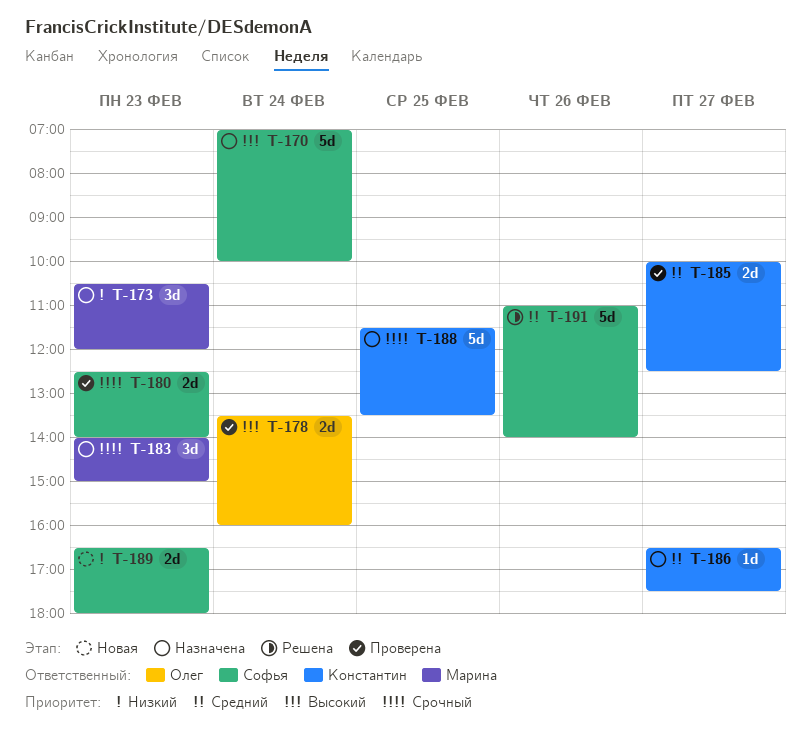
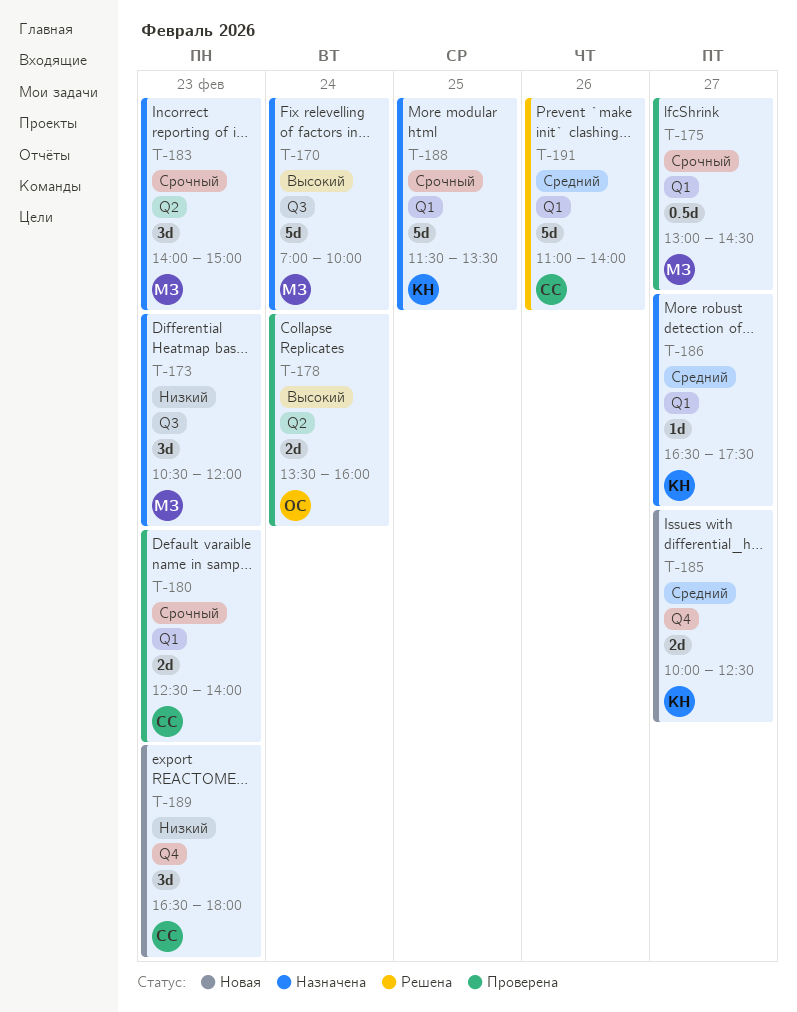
T-170, owner: Софья -> Марина
T-175: none -> present
T-185, status: Проверена -> Новая
T-189, estimate: 2d -> 3d

